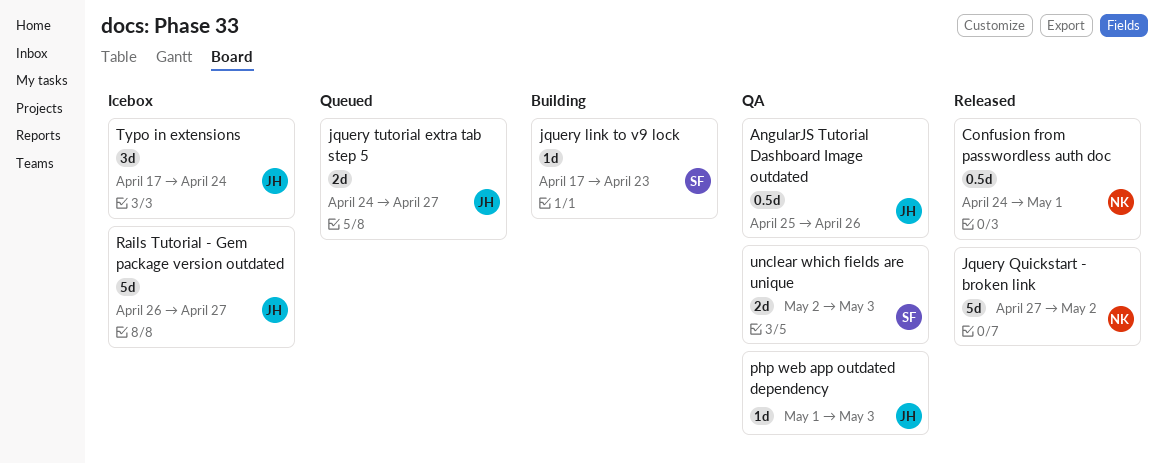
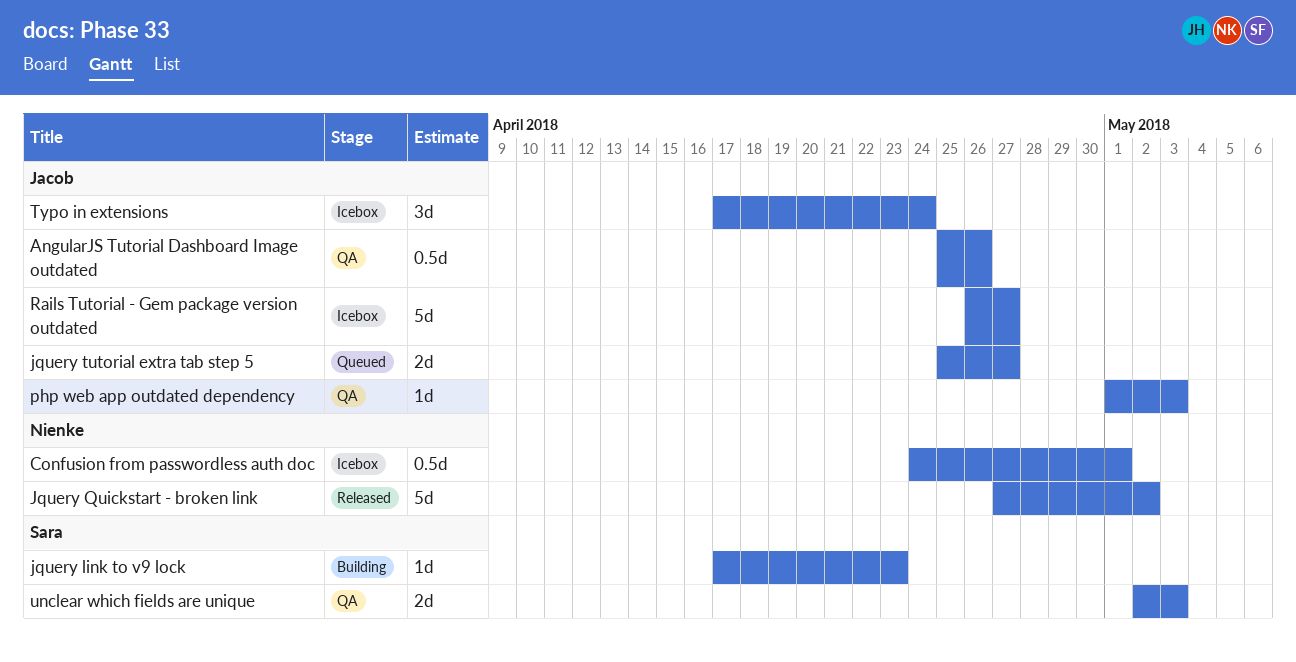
Confusion from passwordless auth doc, status: Released -> Icebox
jquery tutorial extra tab step 5, start: Apr 24 -> Apr 25

